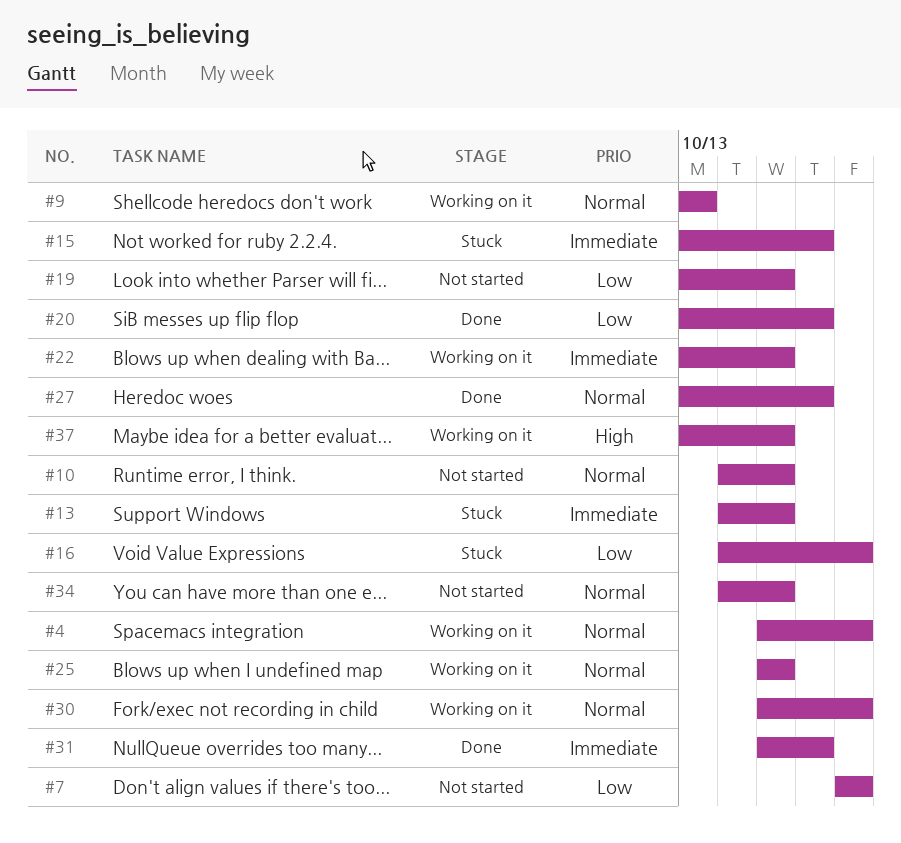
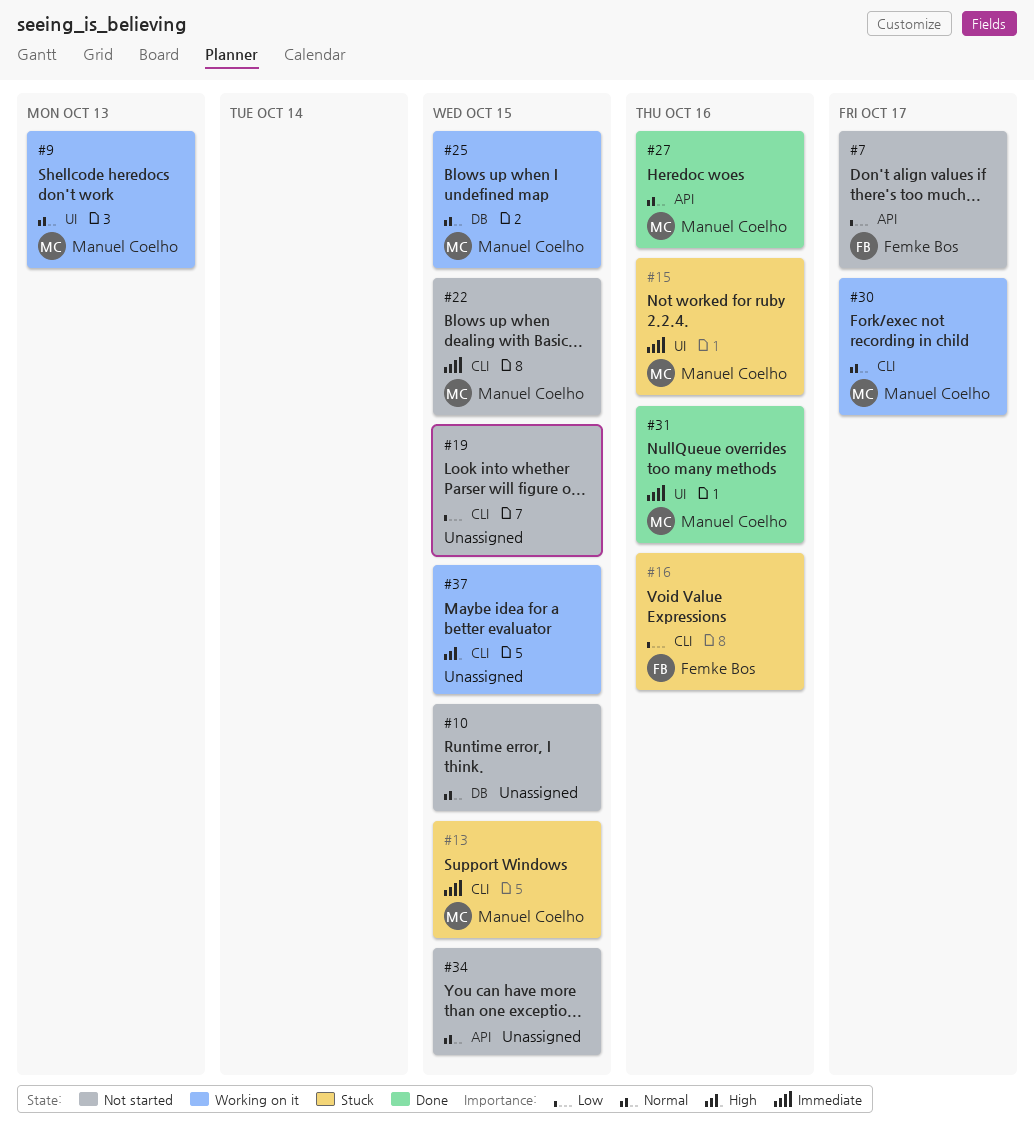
#4: present -> none
#16, due: Oct 17 -> Oct 16
#20: present -> none
#22, status: Working on it -> Not started

